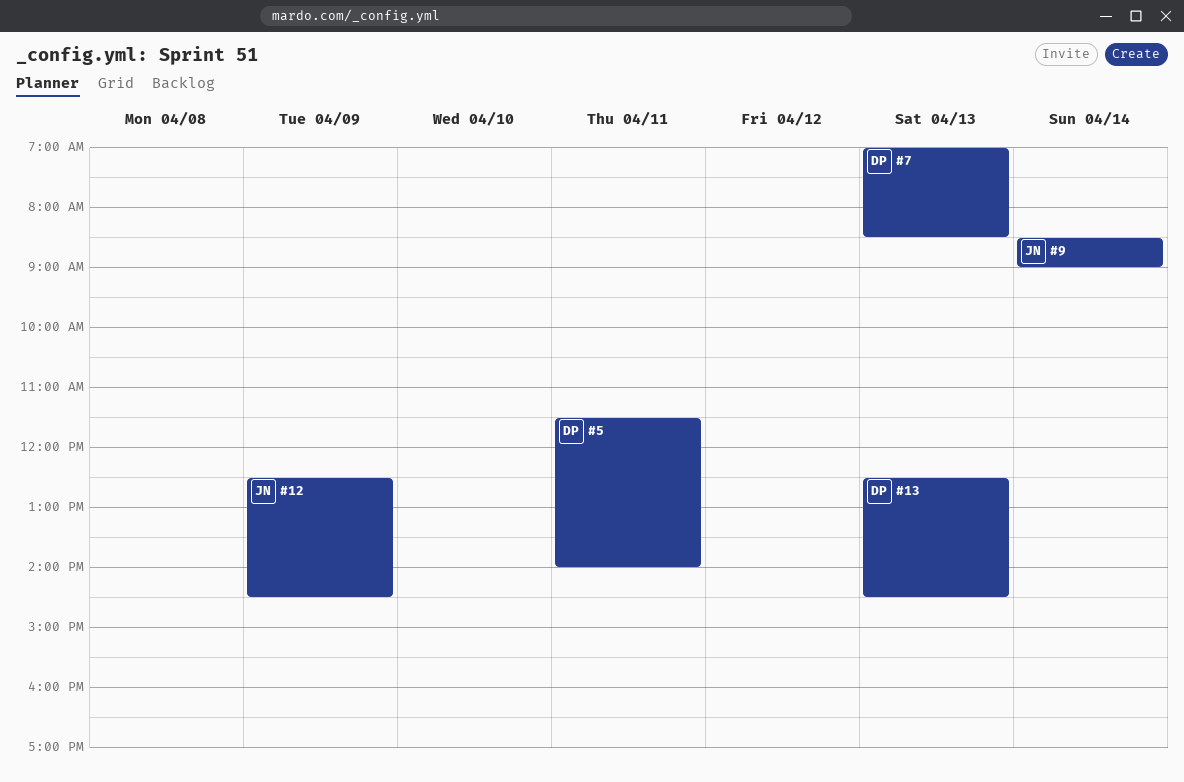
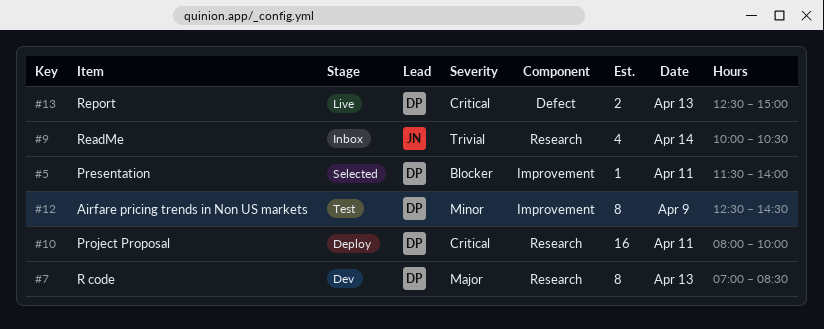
#9, begins: 08:30 -> 10:00
#9, ends: 09:00 -> 10:30
#10: none -> present
#12, owner: JN -> DP
#13, ends: 14:30 -> 15:00

